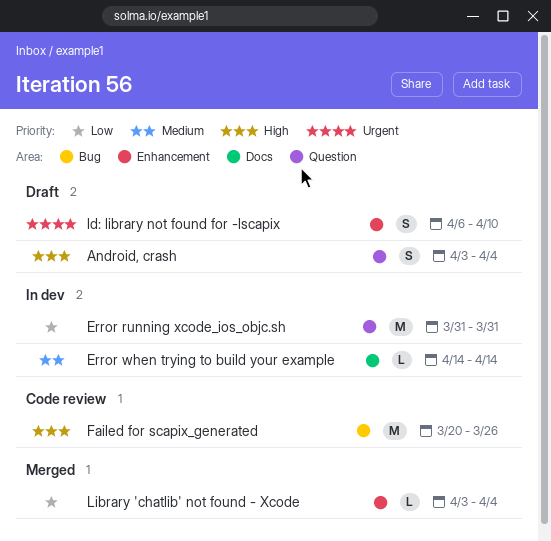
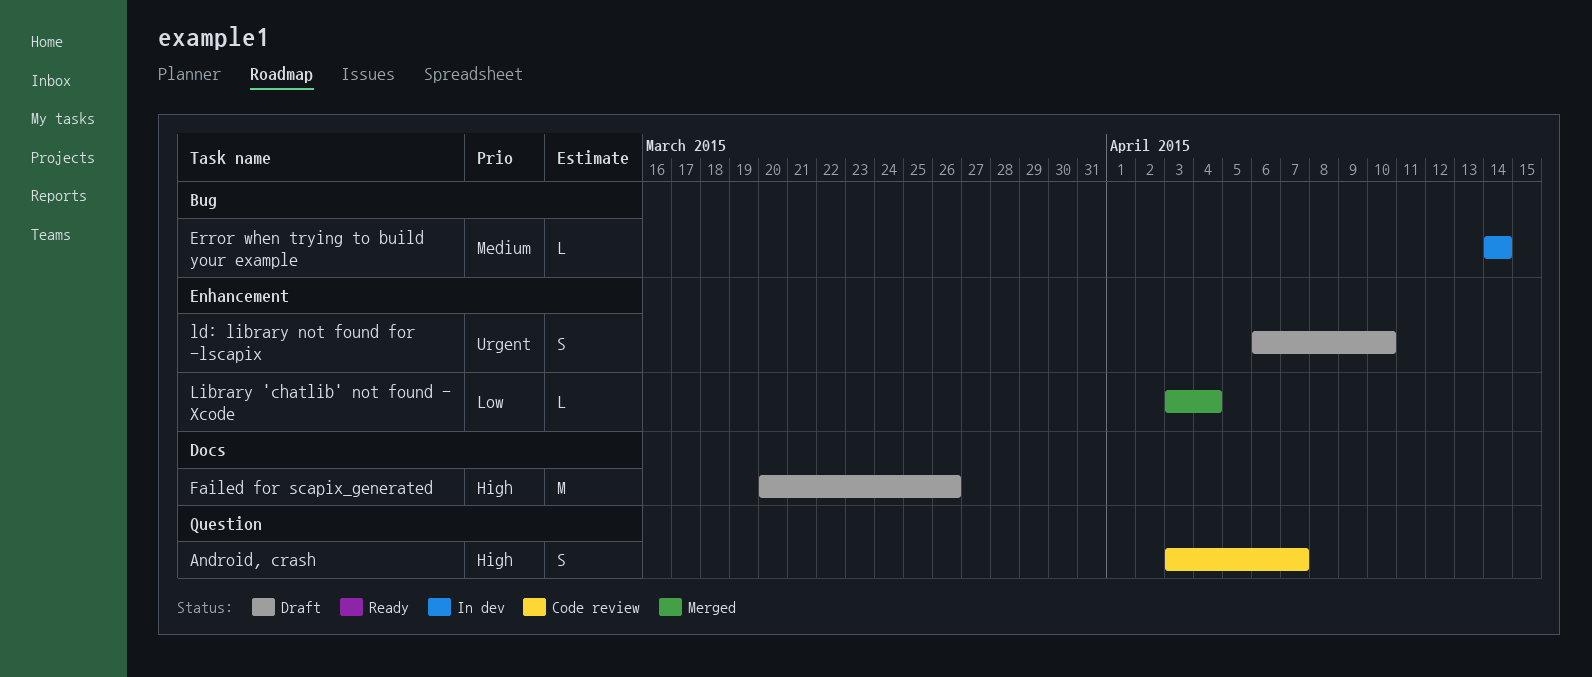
Android, crash, status: Draft -> Code review
Android, crash, due: Apr 4 -> Apr 7
Error running xcode_ios_objc.sh: present -> none
Error when trying to build your example, label: Docs -> Bug
Failed for scapix_generated, status: Code review -> Draft
Failed for scapix_generated, label: Bug -> Docs

